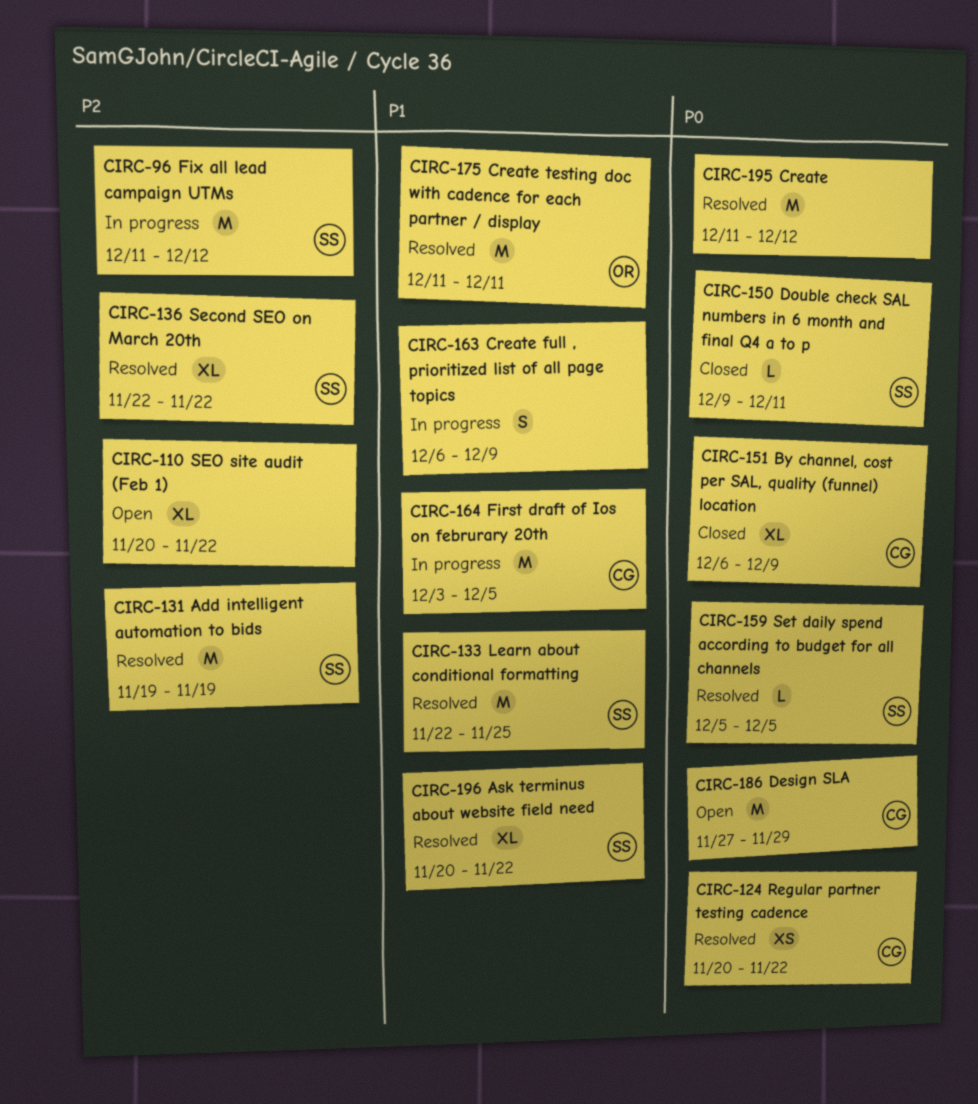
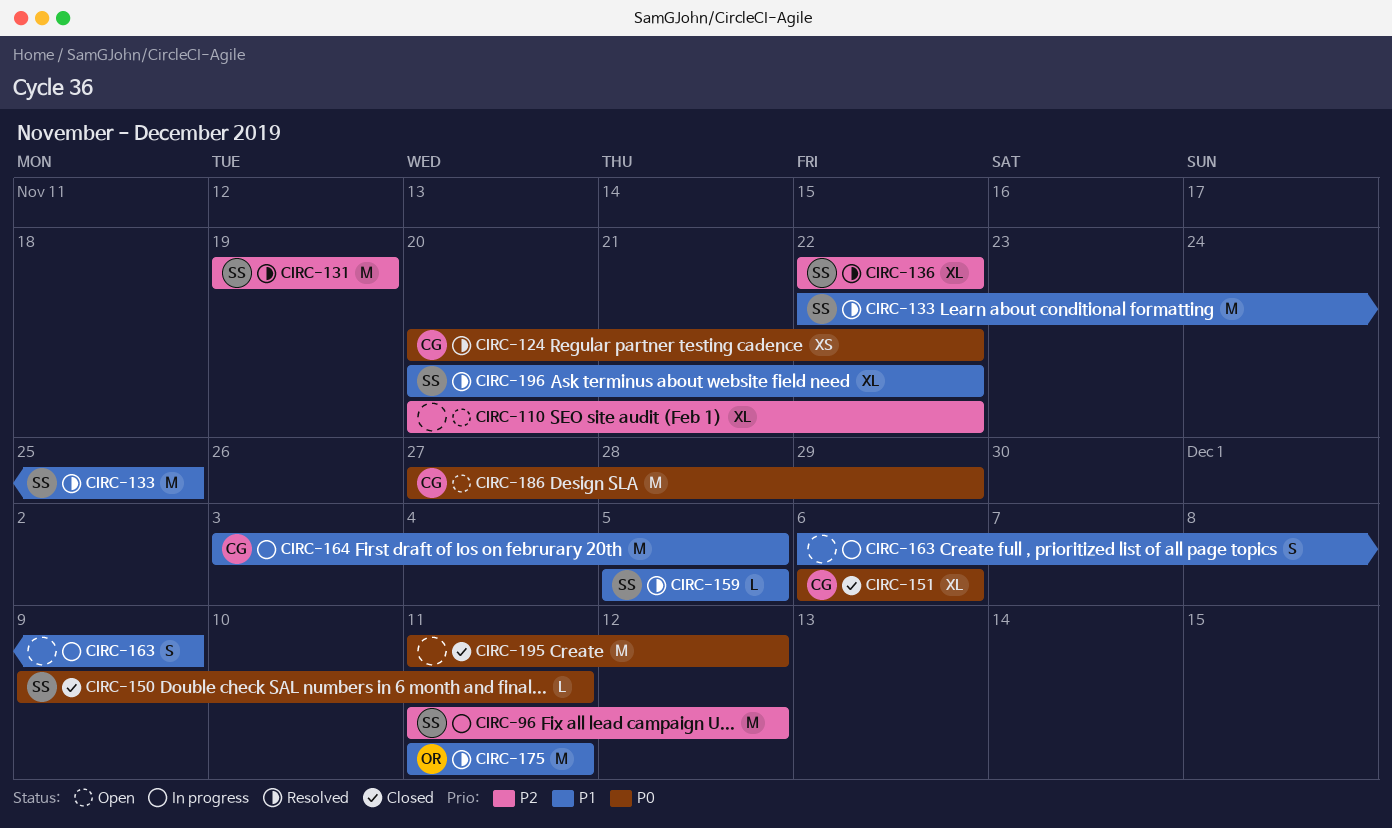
CIRC-151, due: Dec 9 -> Dec 6
CIRC-159, priority: P0 -> P1
CIRC-195, status: Resolved -> Closed

